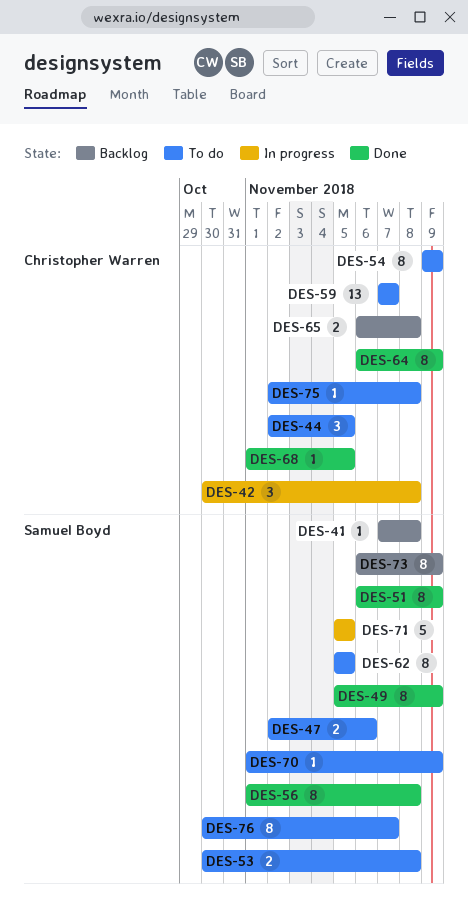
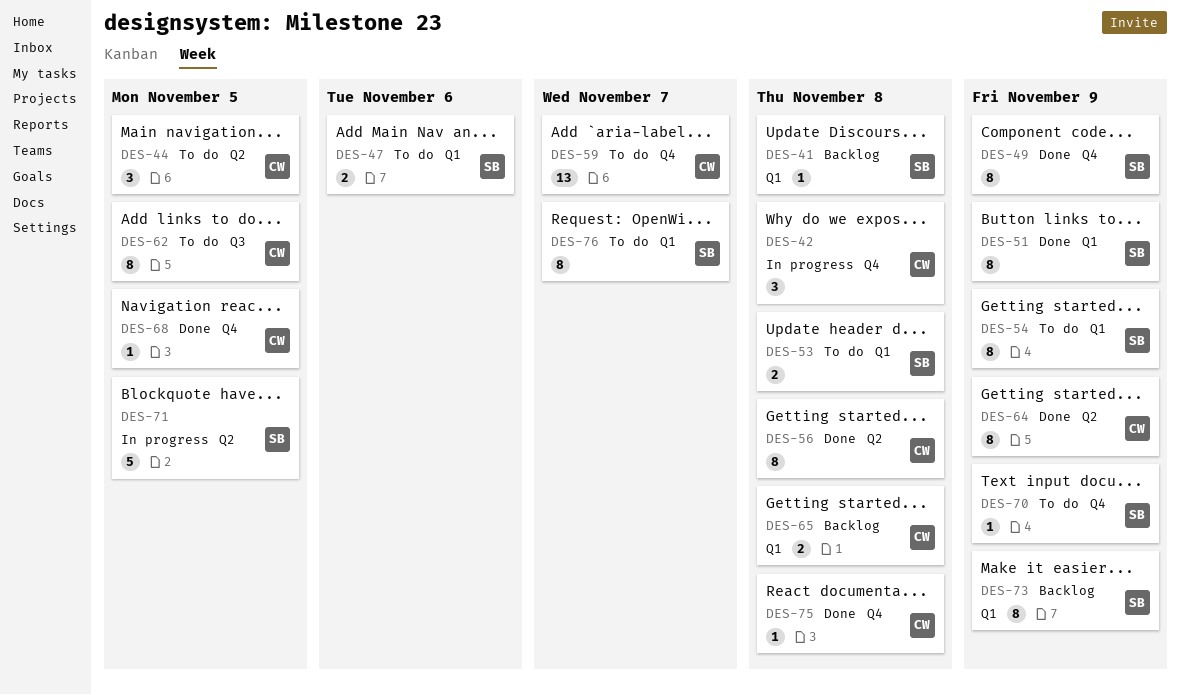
DES-54, owner: Christopher Warren -> Samuel Boyd
DES-56, owner: Samuel Boyd -> Christopher Warren
DES-62, owner: Samuel Boyd -> Christopher Warren
DES-75, status: To do -> Done

